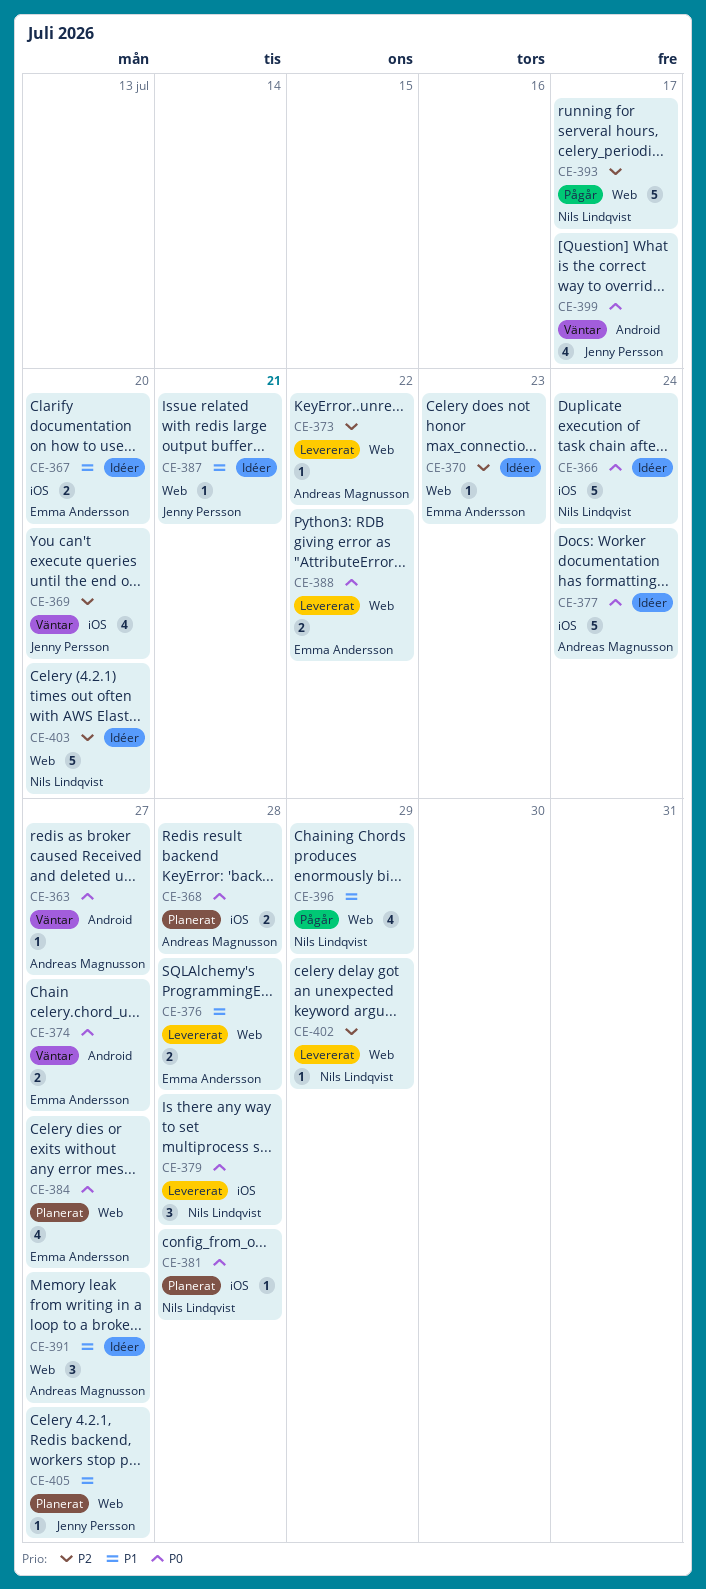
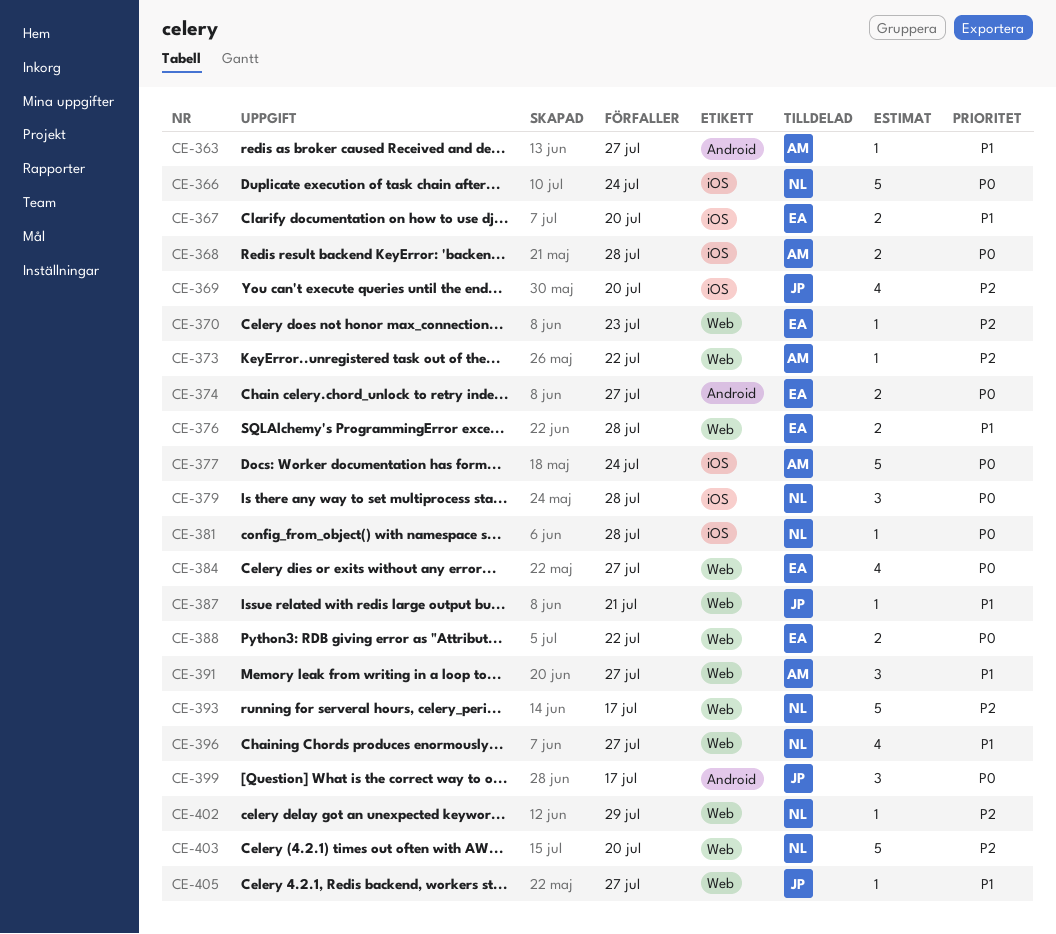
CE-363, priority: P0 -> P1
CE-396, due: Jul 29 -> Jul 27
CE-399, estimate: 4 -> 3

